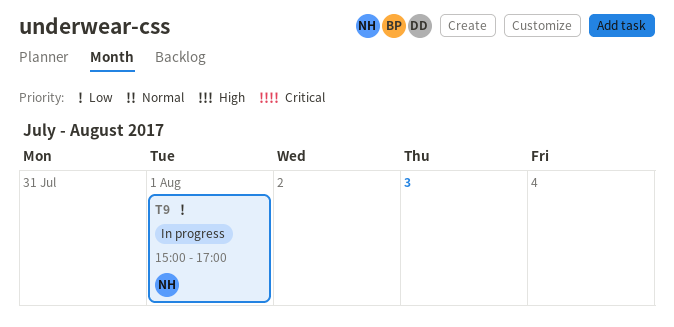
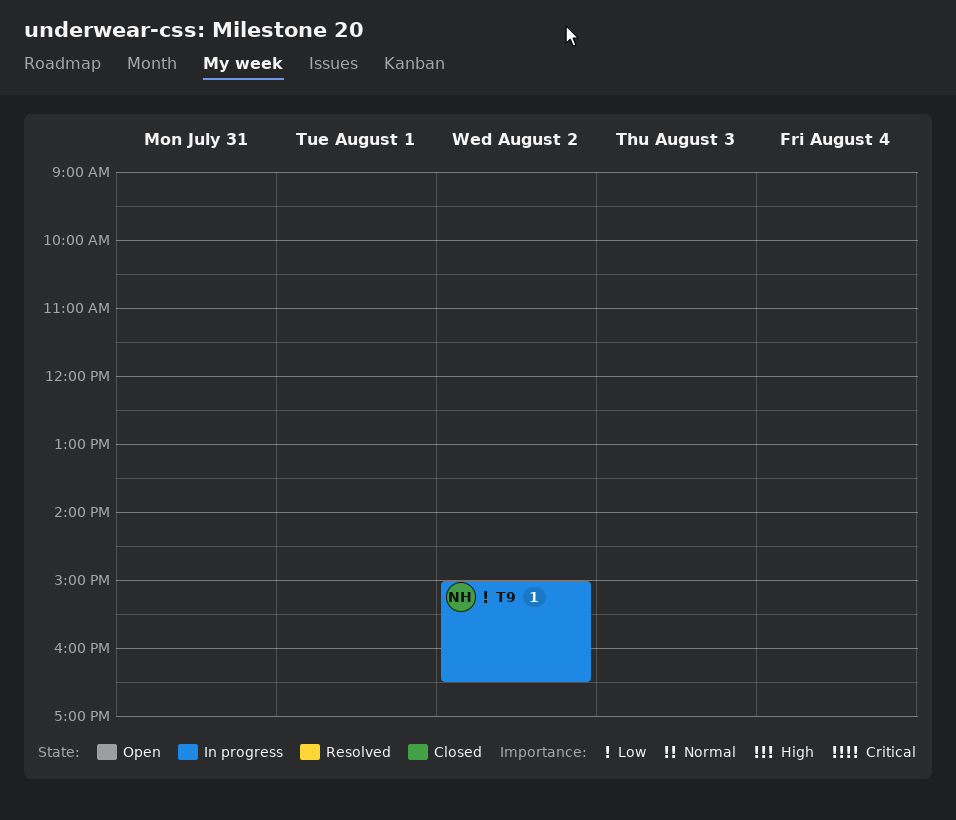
T9, day: Aug 1 -> Aug 2
T9, ends: 17:00 -> 16:30

